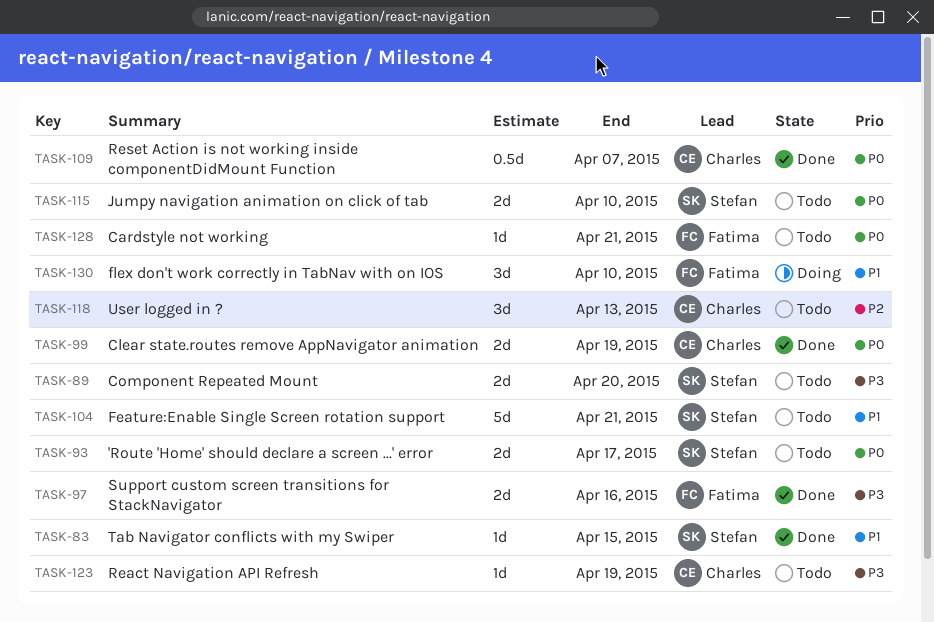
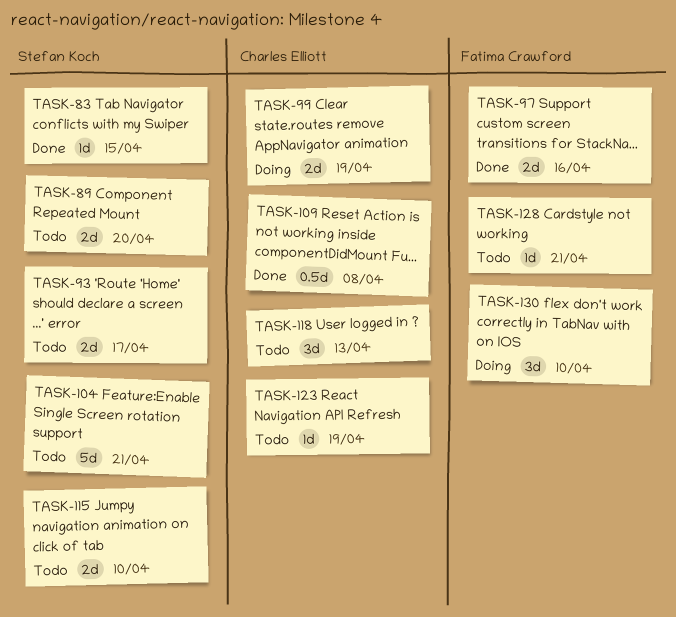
TASK-99, status: Done -> Doing
TASK-109, due: Apr 7 -> Apr 8

